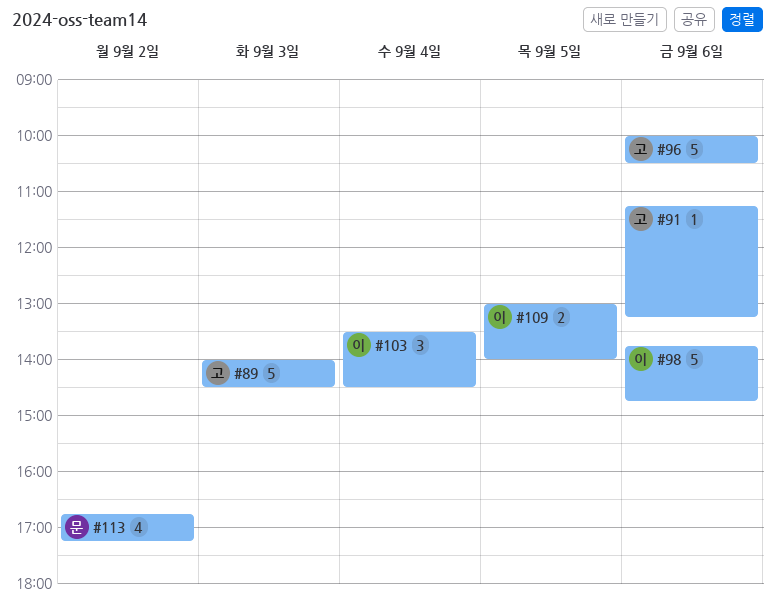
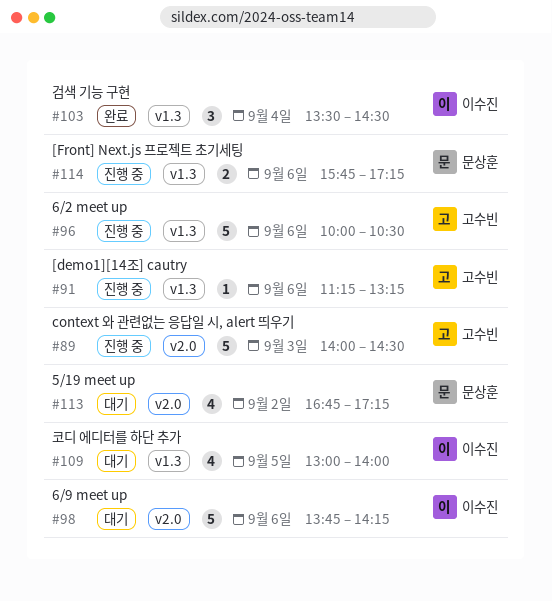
#98, ends: 14:45 -> 14:15
#109, estimate: 2 -> 4
#114: none -> present

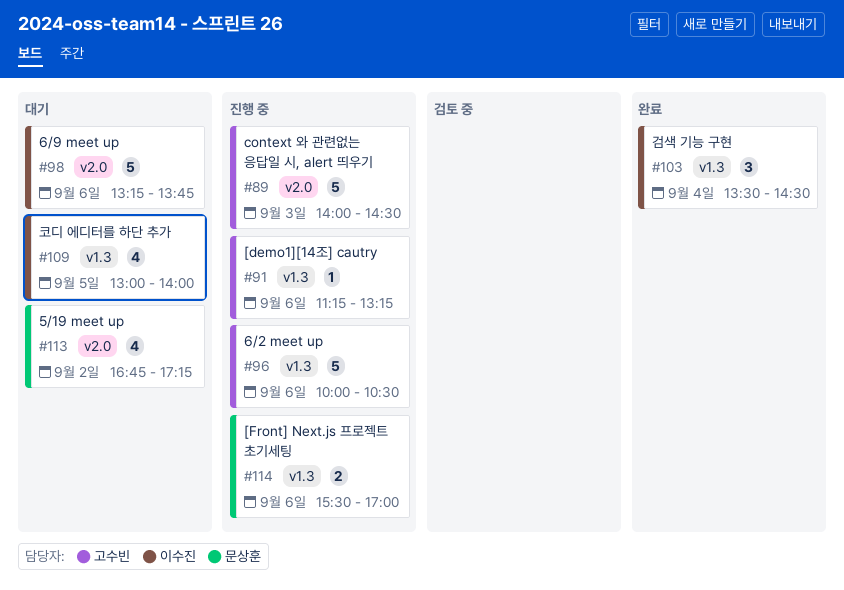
#98, begins: 13:45 -> 13:15
#98, ends: 14:15 -> 13:45
#114, begins: 15:45 -> 15:30
#114, ends: 17:15 -> 17:00

